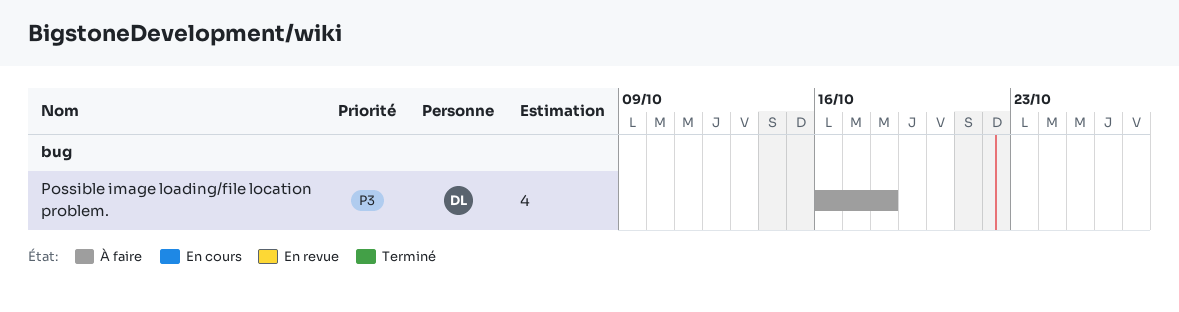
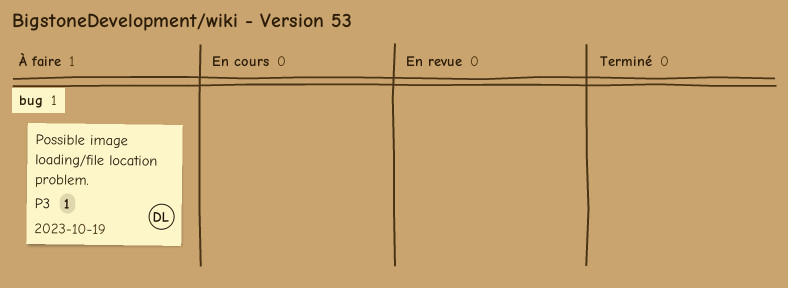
Possible image loading/file location problem., estimate: 4 -> 1
Possible image loading/file location problem., due: Oct 18 -> Oct 19

